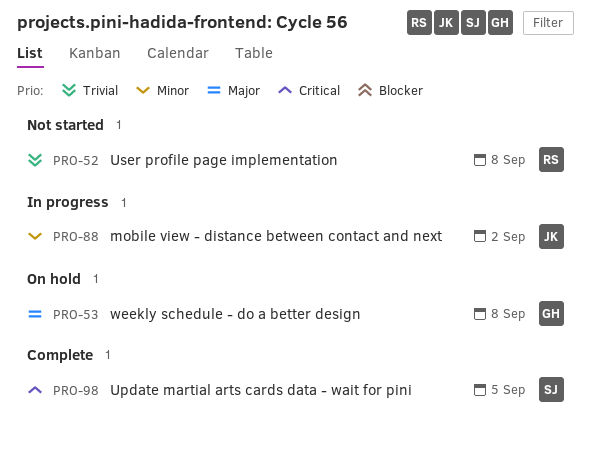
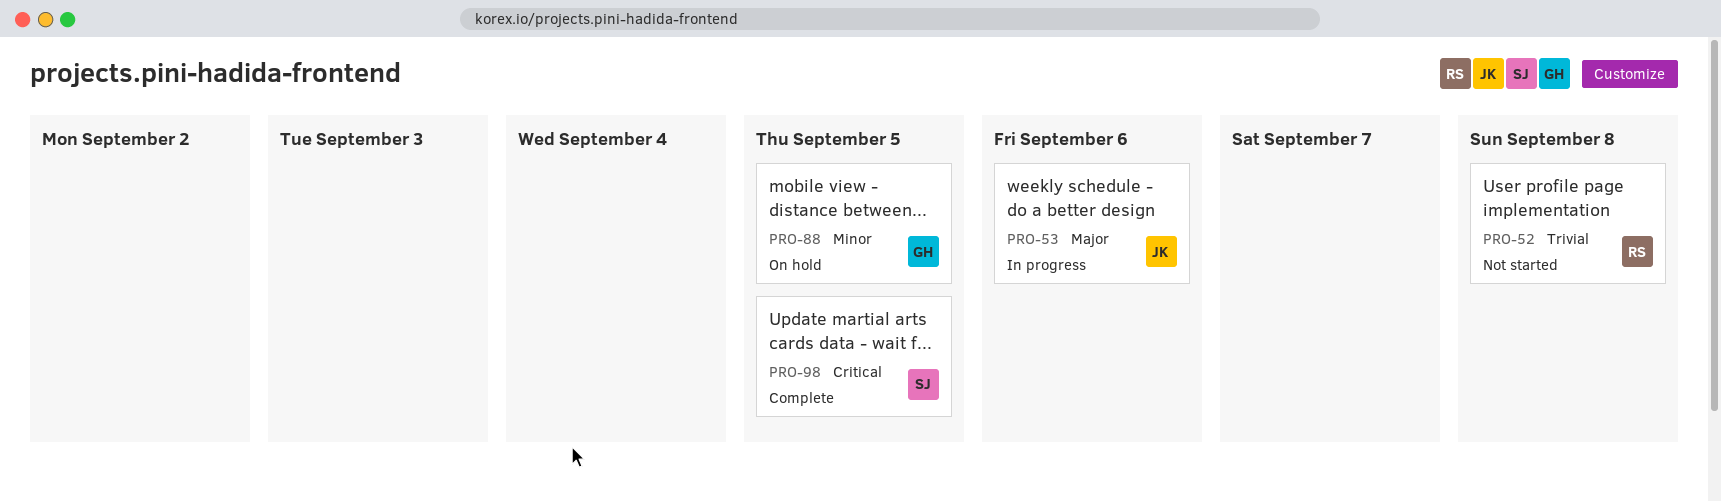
PRO-53, status: On hold -> In progress
PRO-53, owner: GH -> JK
PRO-53, due: Sep 8 -> Sep 6
PRO-88, status: In progress -> On hold
PRO-88, owner: JK -> GH
PRO-88, due: Sep 2 -> Sep 5

